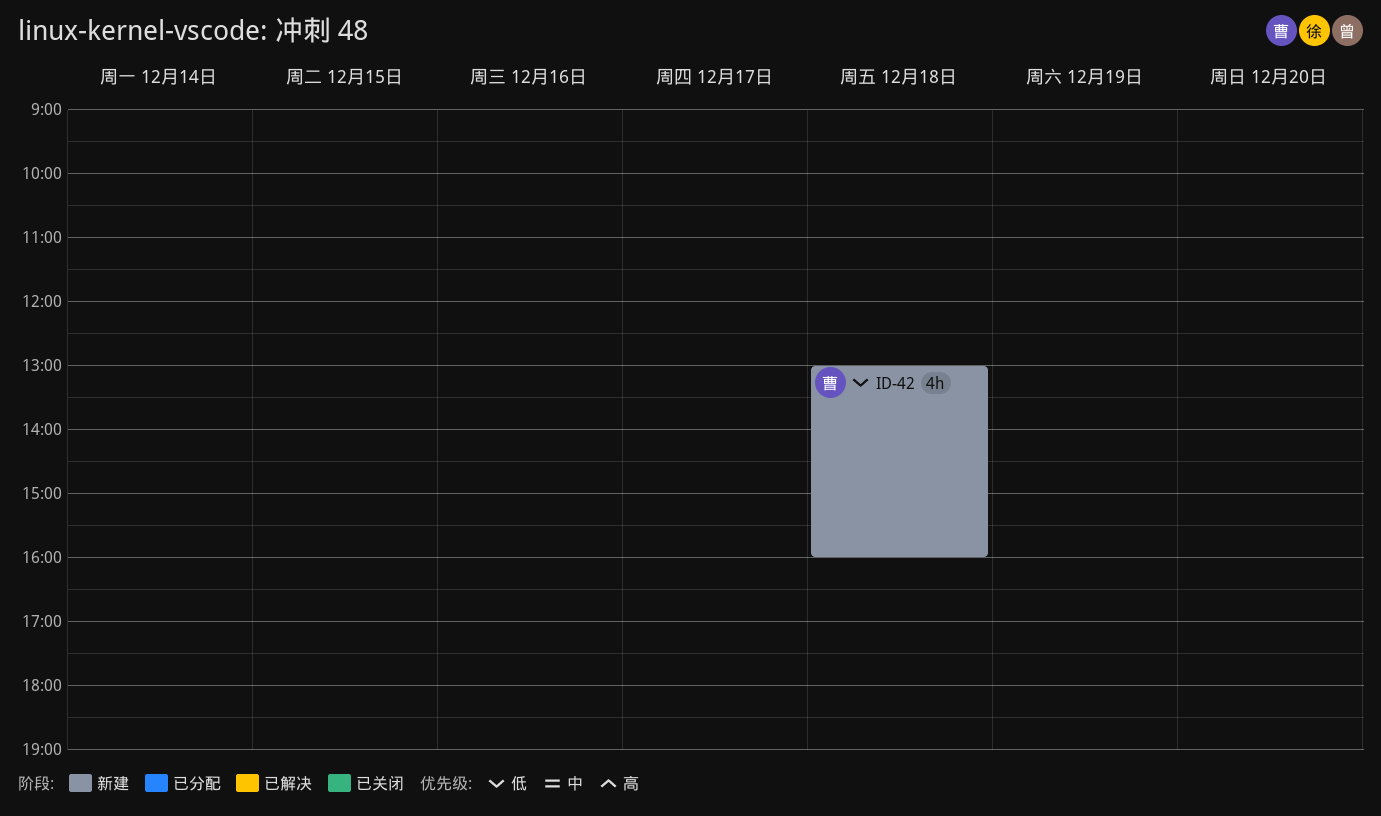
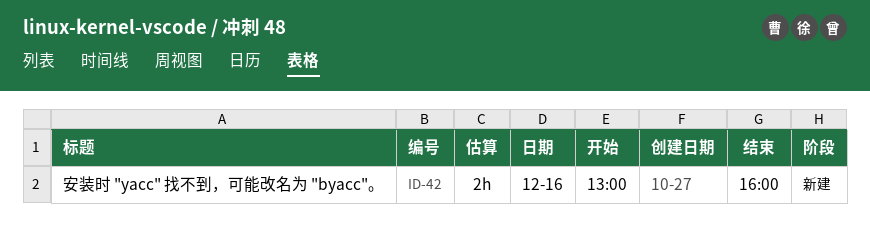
ID-42, estimate: 4h -> 2h
ID-42, day: Dec 18 -> Dec 16

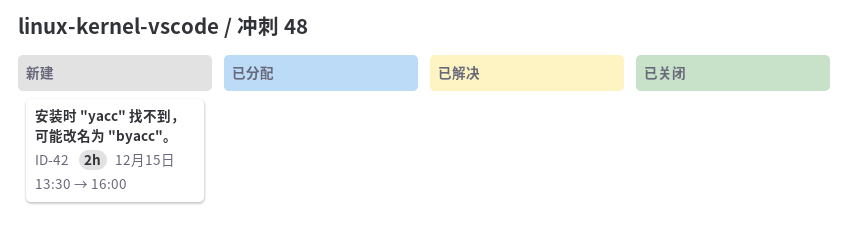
ID-42, day: Dec 16 -> Dec 15
ID-42, begins: 13:00 -> 13:30

